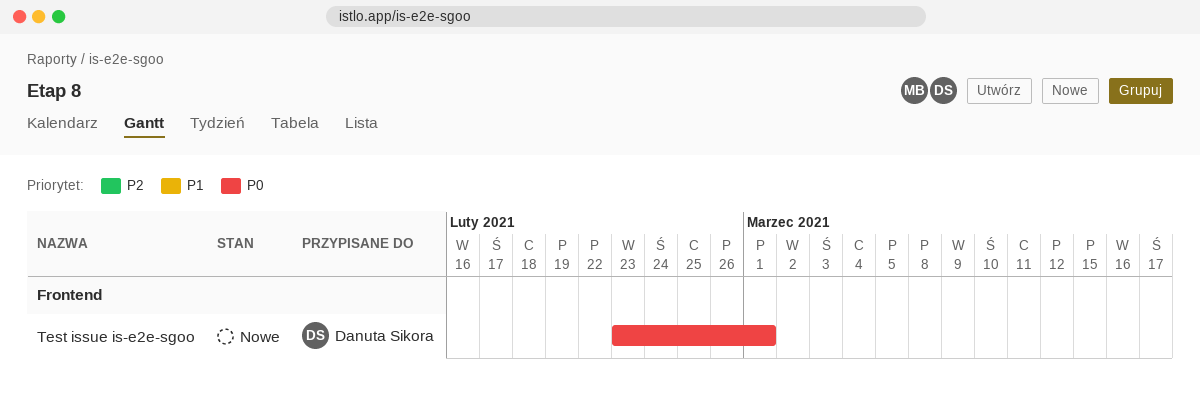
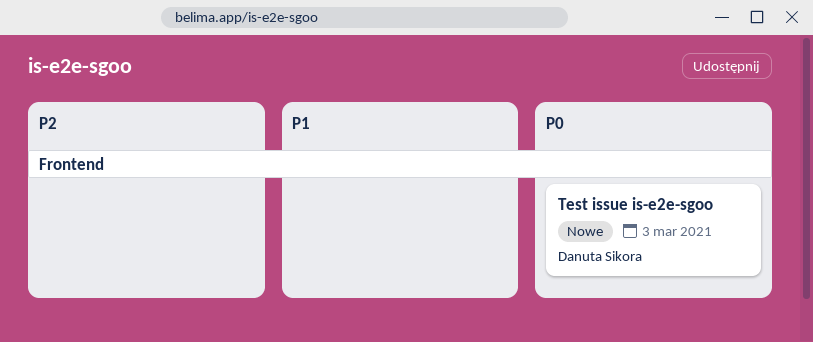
Test issue is-e2e-sgoo, due: Mar 1 -> Mar 3

